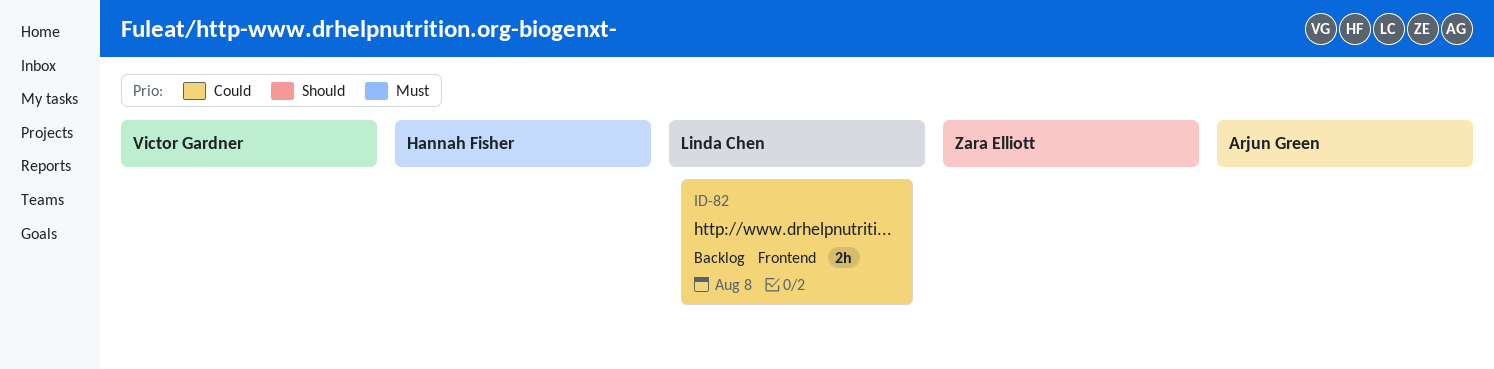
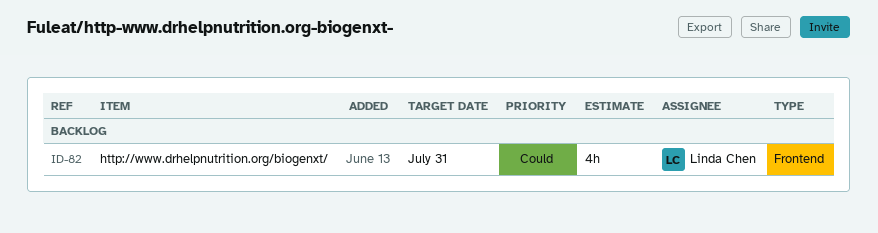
ID-82, estimate: 2h -> 4h
ID-82, due: Aug 8 -> Jul 31

